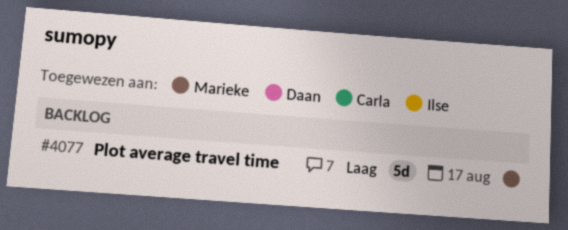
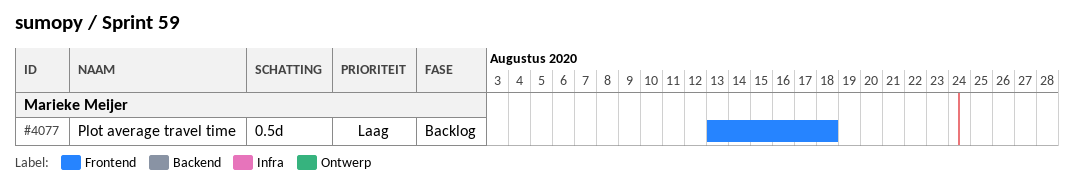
#4077, estimate: 5d -> 0.5d
#4077, due: Aug 17 -> Aug 18

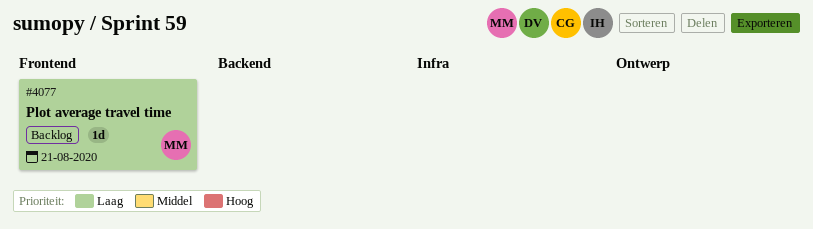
#4077, estimate: 0.5d -> 1d
#4077, due: Aug 18 -> Aug 21

